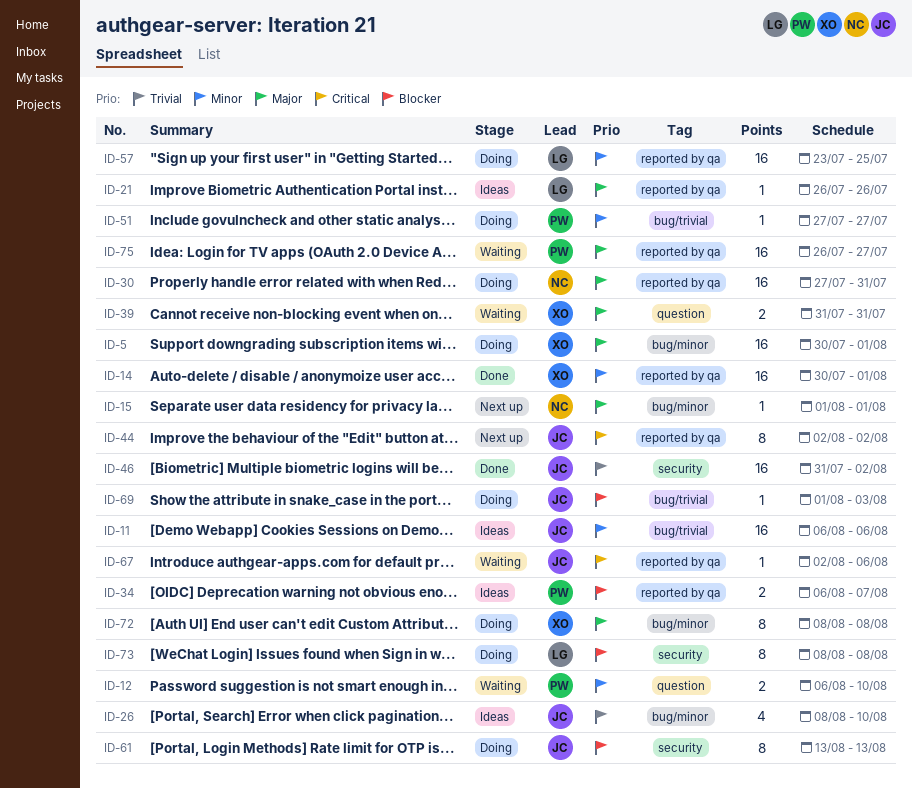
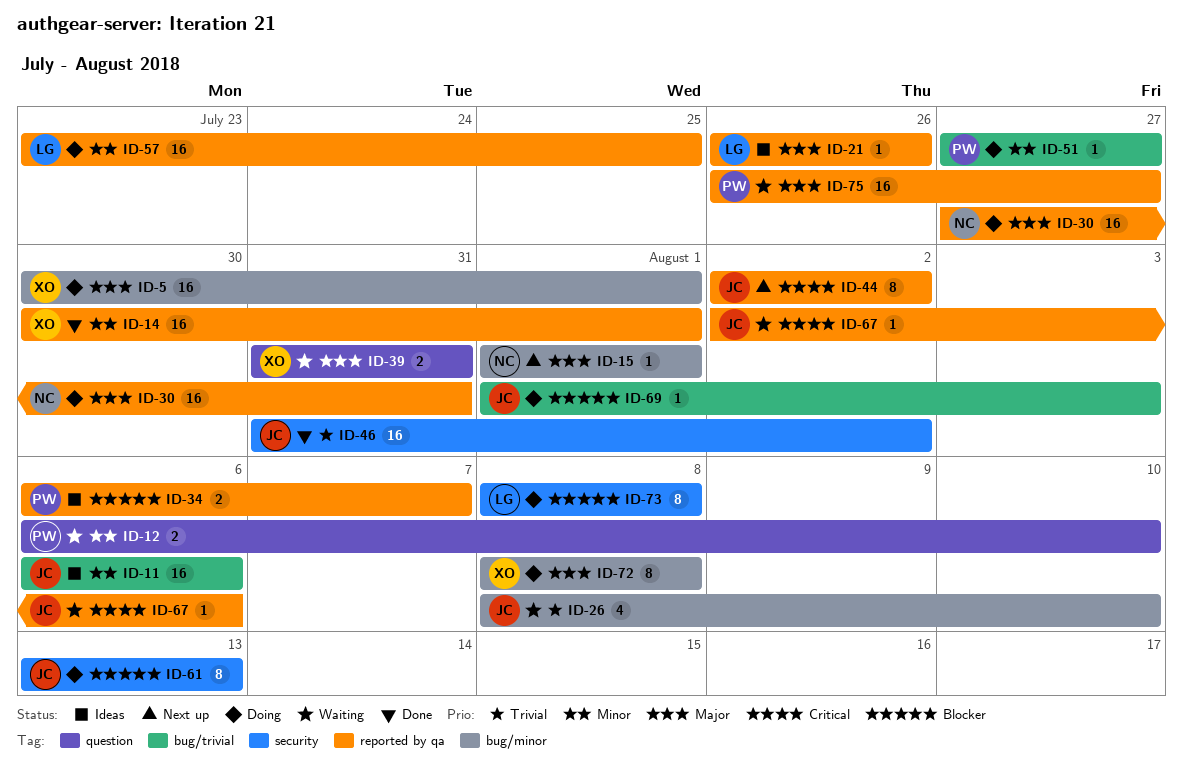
ID-26, status: Ideas -> Waiting

